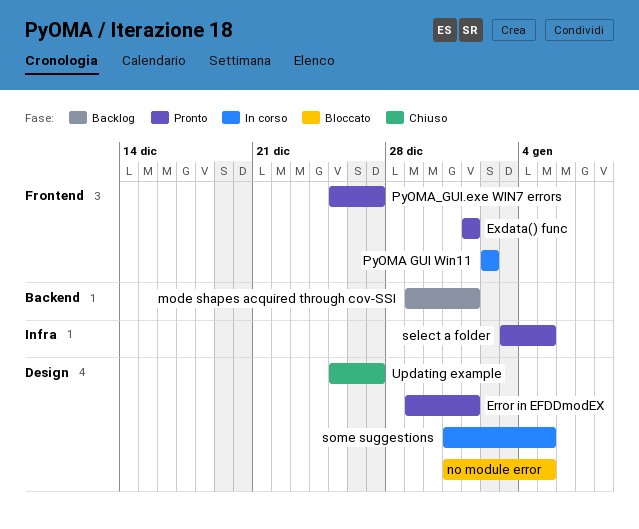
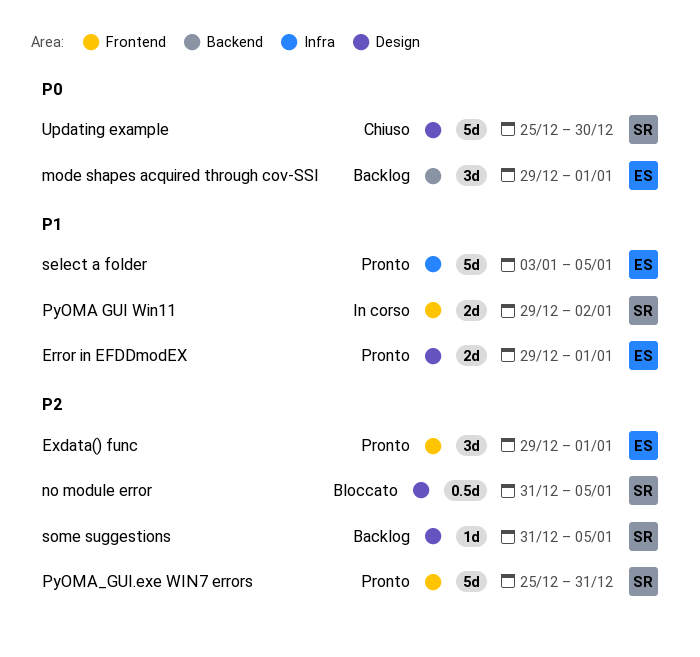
Exdata() func, start: Jan 1 -> Dec 29
PyOMA GUI Win11, start: Jan 2 -> Dec 29
PyOMA_GUI.exe WIN7 errors, due: Dec 27 -> Dec 31
some suggestions, status: In corso -> Backlog
Updating example, due: Dec 27 -> Dec 30

